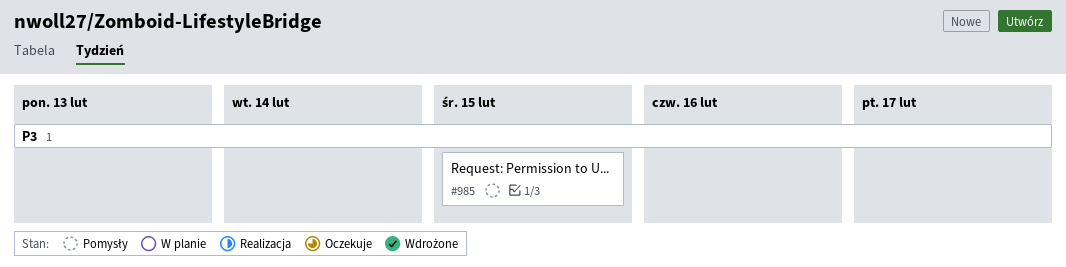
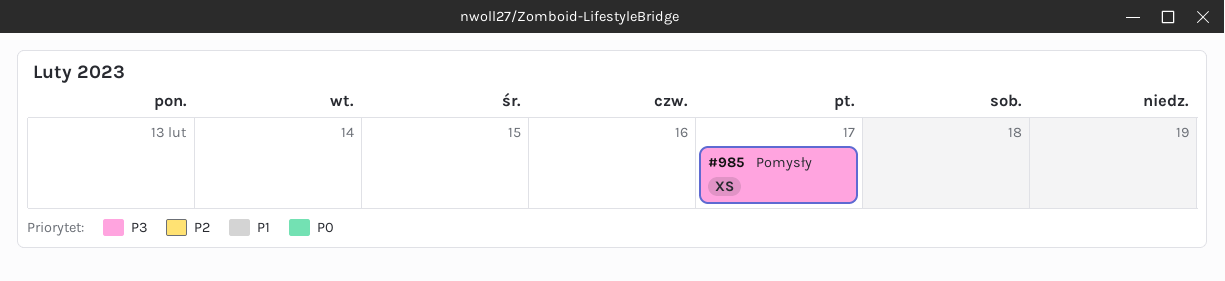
#985, due: Feb 15 -> Feb 17

